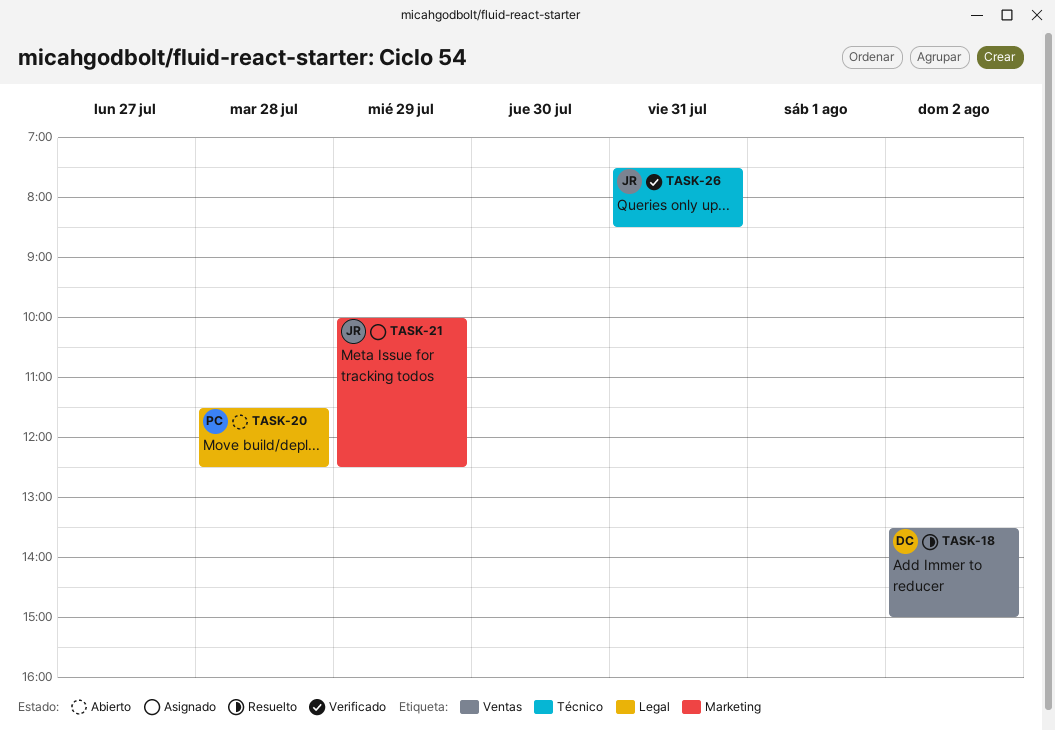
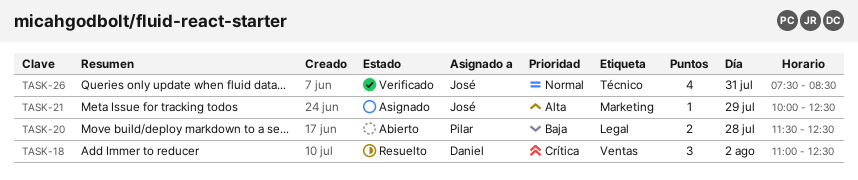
TASK-18, begins: 13:30 -> 11:00
TASK-18, ends: 15:00 -> 12:30

